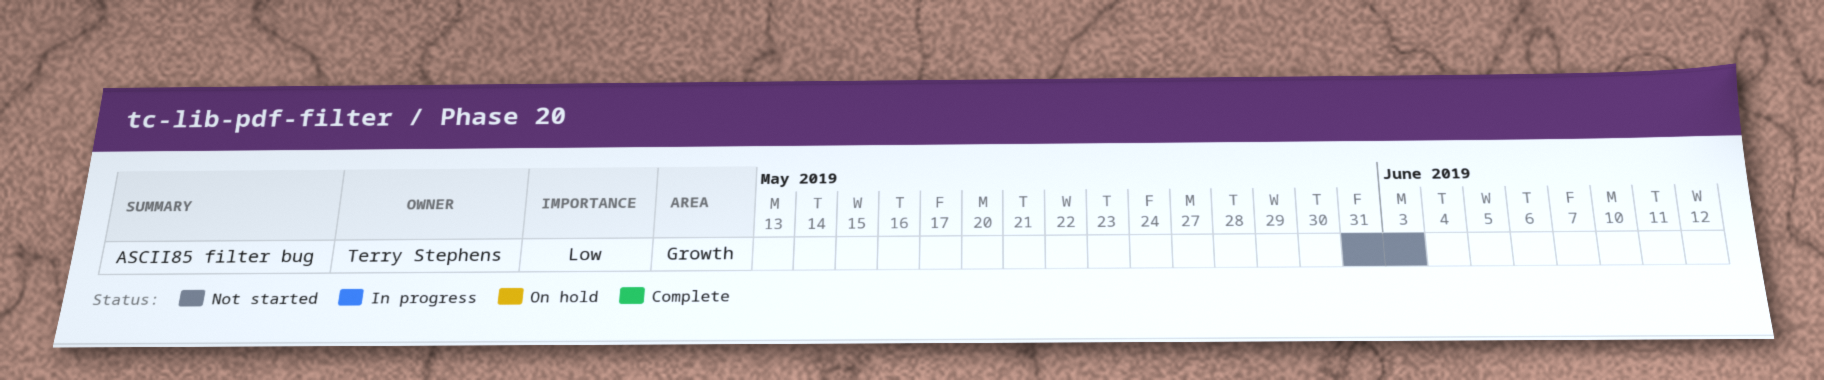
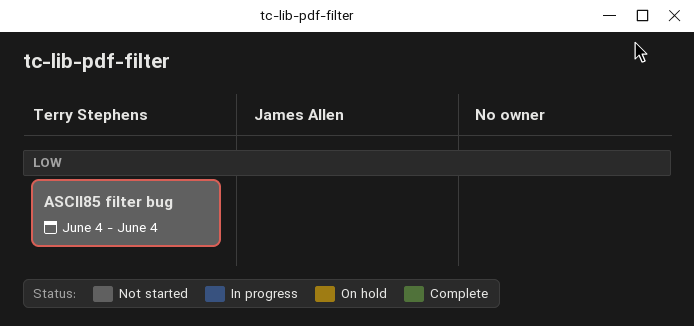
ASCII85 filter bug, start: May 31 -> Jun 4
ASCII85 filter bug, due: Jun 3 -> Jun 4

